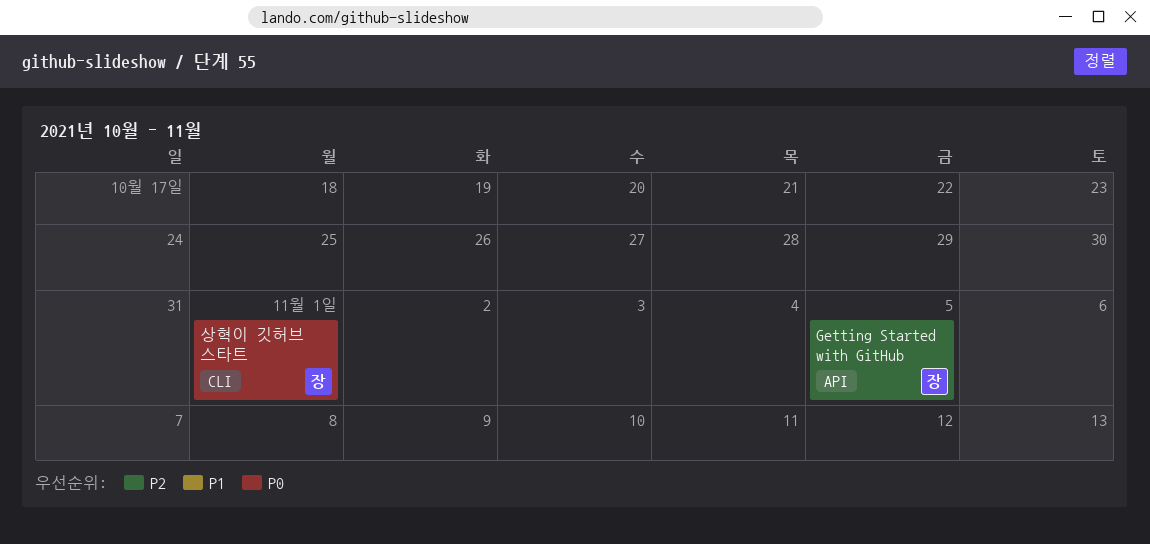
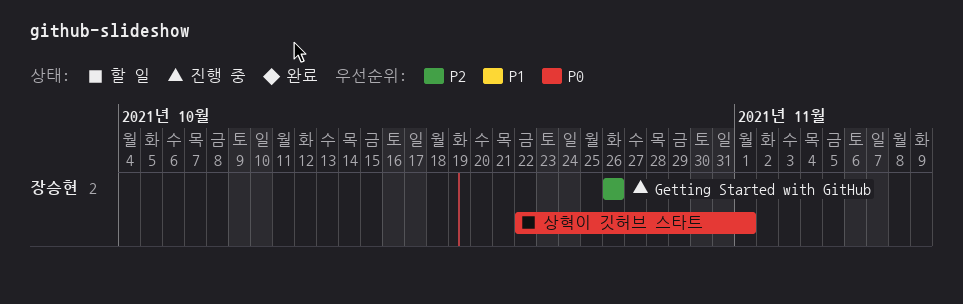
Getting Started with GitHub, due: Nov 5 -> Oct 26

